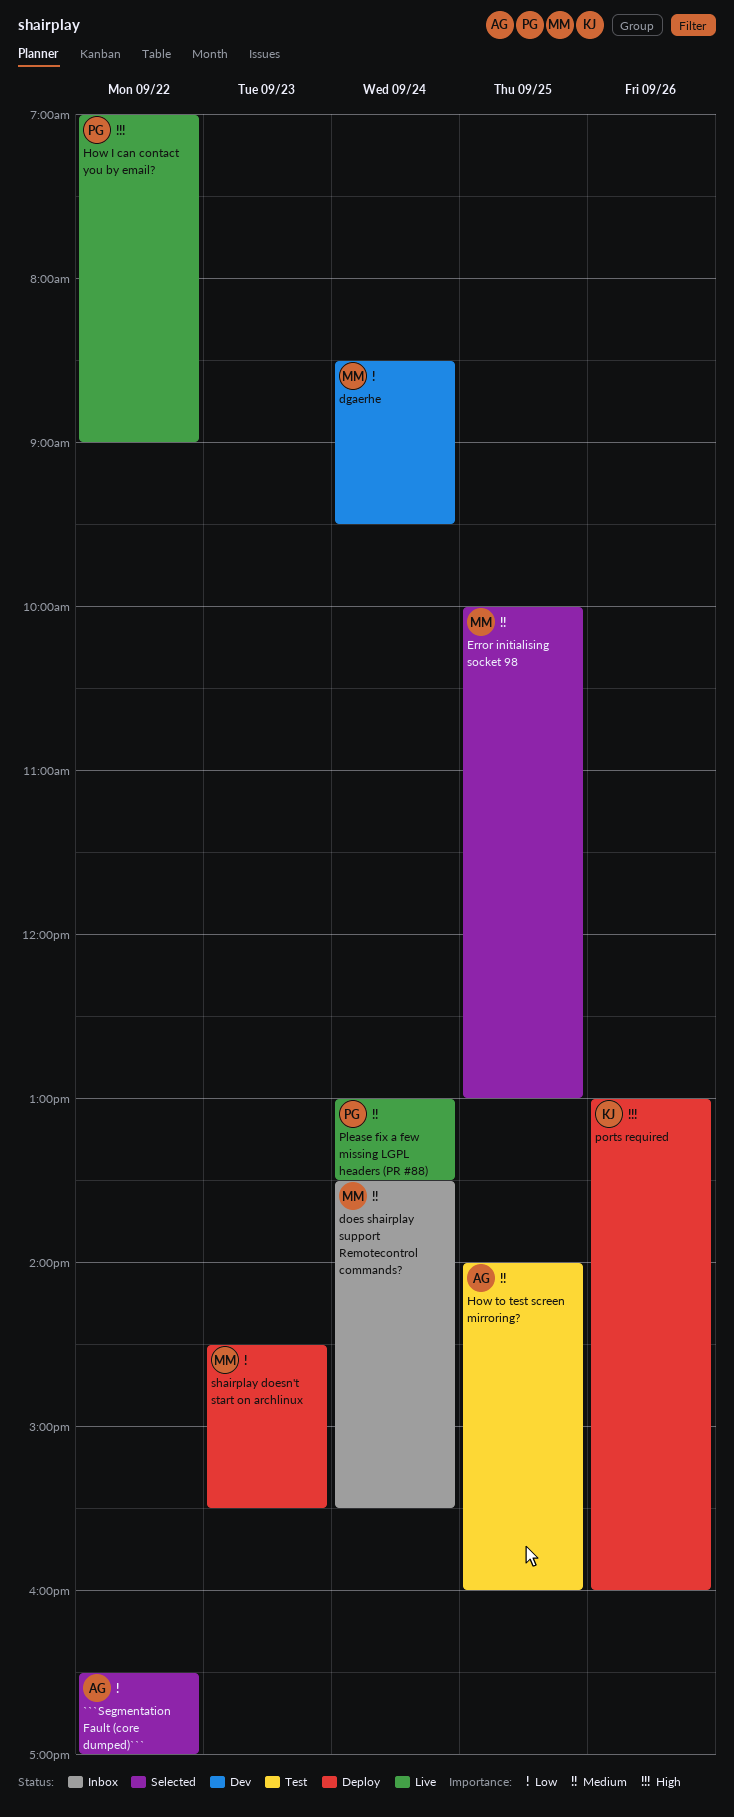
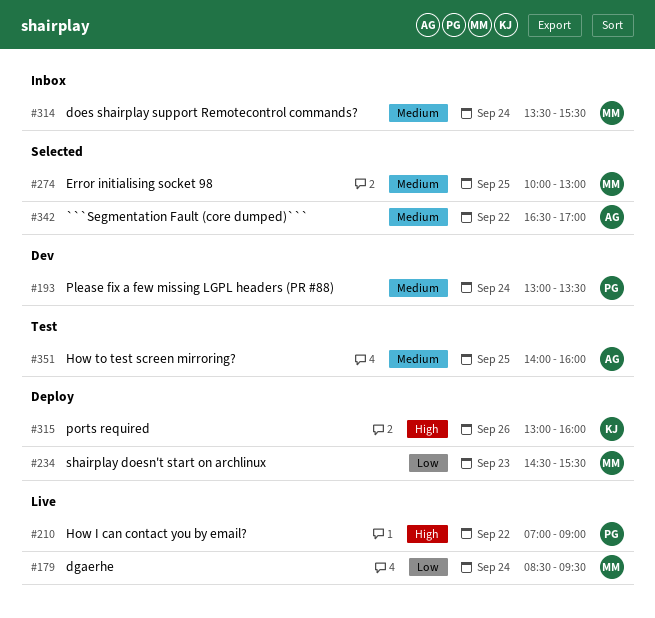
```Segmentation Fault (core dumped)```, priority: Low -> Medium
dgaerhe, status: Dev -> Live
Please fix a few missing LGPL headers (PR #88), status: Live -> Dev

